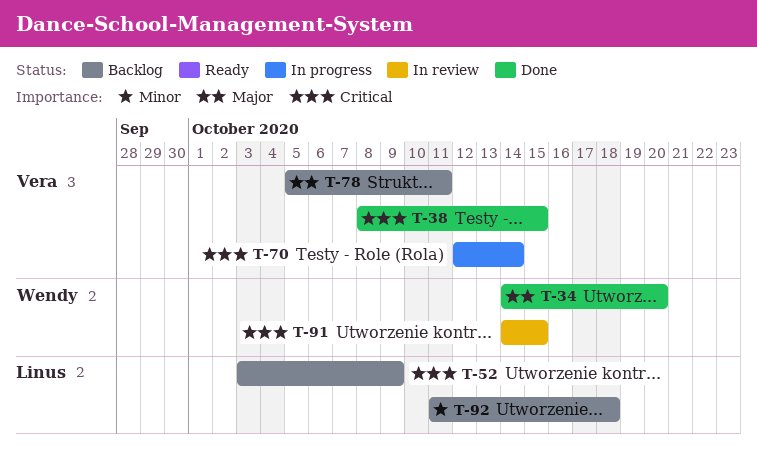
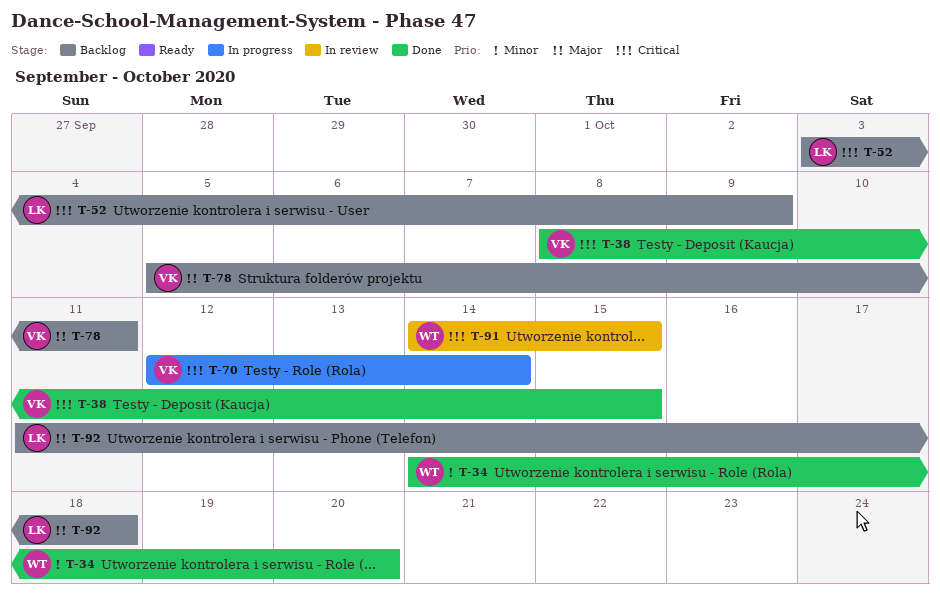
T-34, priority: Major -> Minor
T-92, priority: Minor -> Major

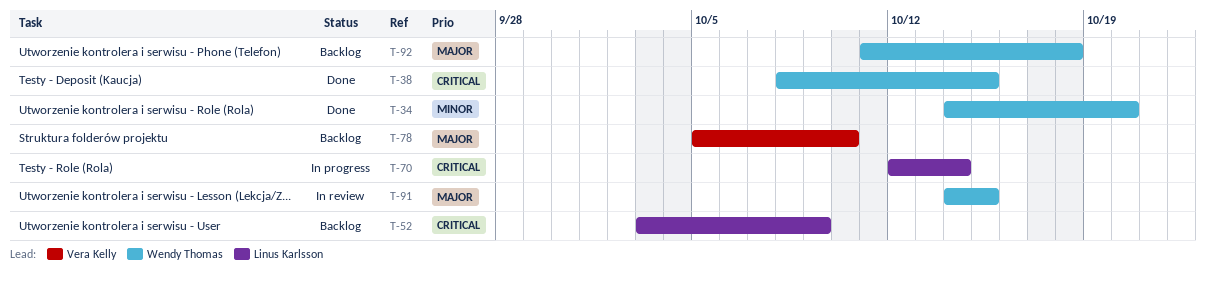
T-38, owner: Vera Kelly -> Wendy Thomas
T-70, owner: Vera Kelly -> Linus Karlsson
T-78, due: Oct 11 -> Oct 10
T-91, priority: Critical -> Major
T-92, owner: Linus Karlsson -> Wendy Thomas

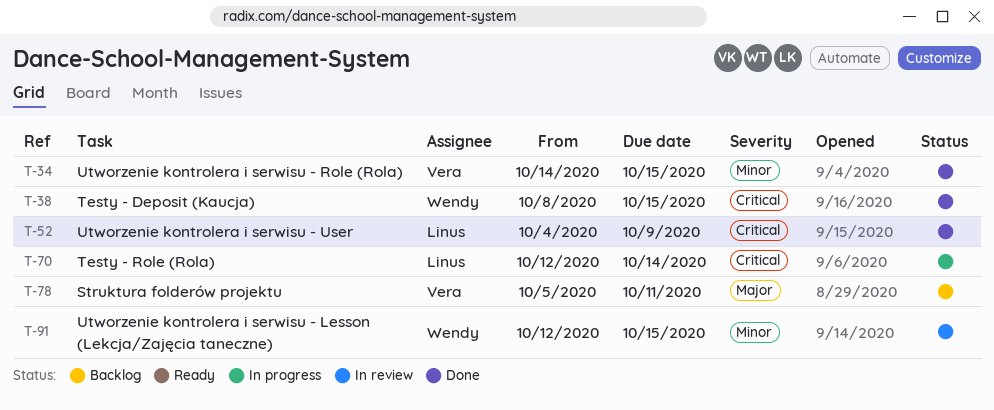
T-34, owner: Wendy Thomas -> Vera Kelly
T-34, due: Oct 20 -> Oct 15
T-52, status: Backlog -> Done
T-52, start: Oct 3 -> Oct 4
T-78, due: Oct 10 -> Oct 11
T-91, priority: Major -> Minor
T-91, start: Oct 14 -> Oct 12
T-92: present -> none

